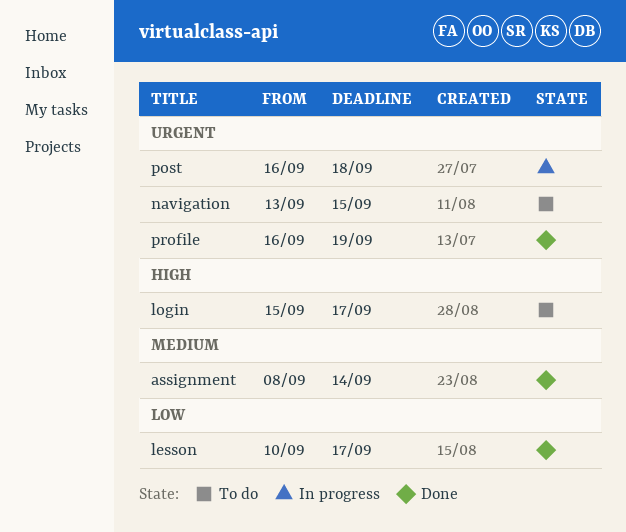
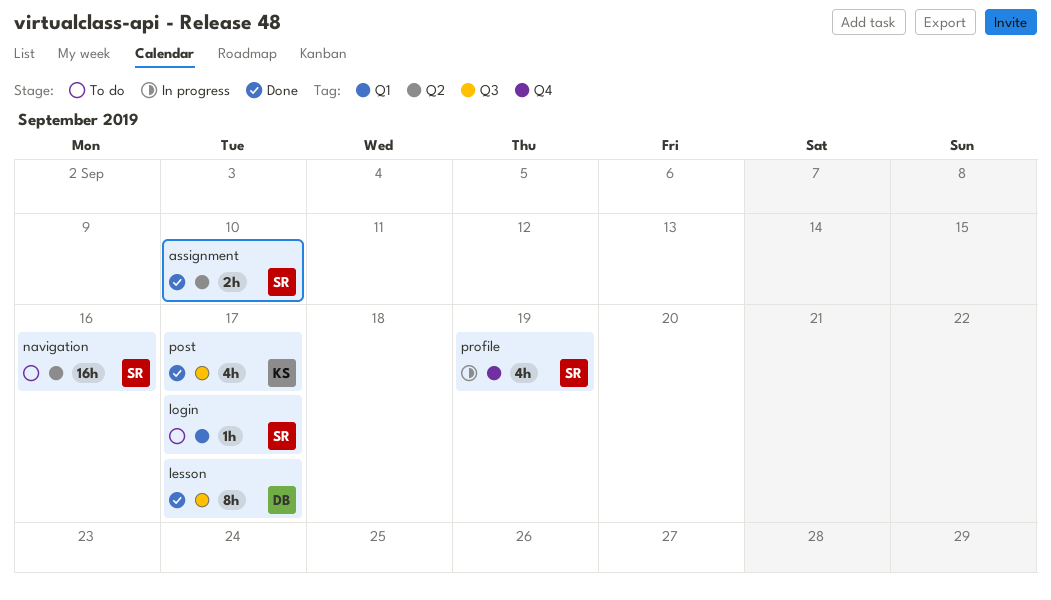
assignment, due: Sep 14 -> Sep 10
navigation, due: Sep 15 -> Sep 16
post, status: In progress -> Done
post, due: Sep 18 -> Sep 17
profile, status: Done -> In progress

